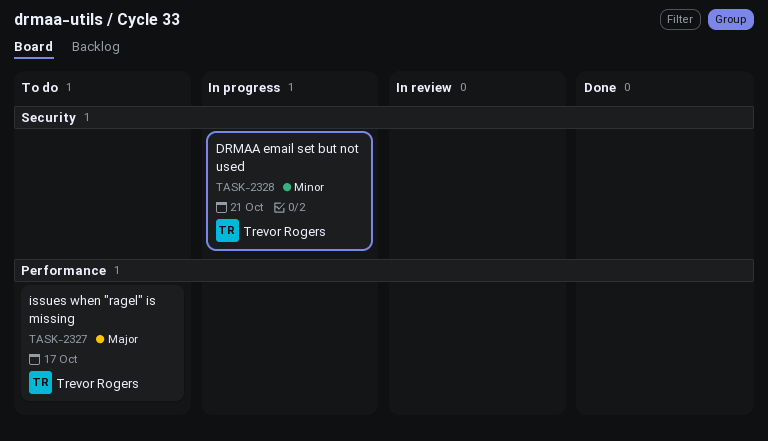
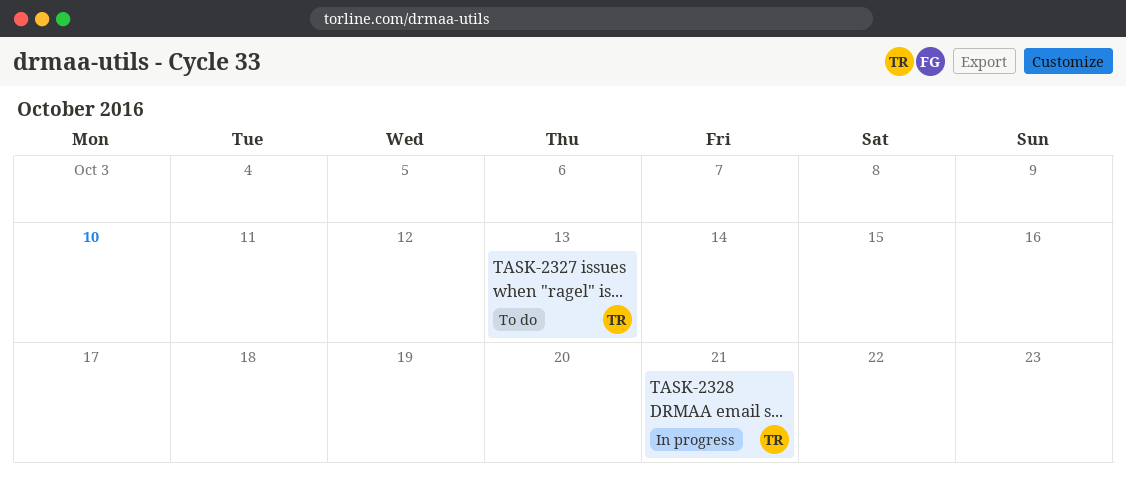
TASK-2327, due: Oct 17 -> Oct 13

